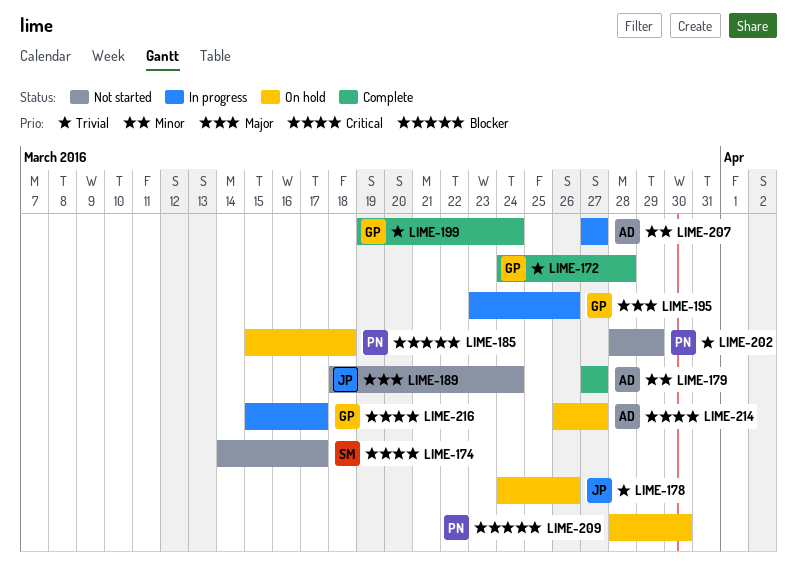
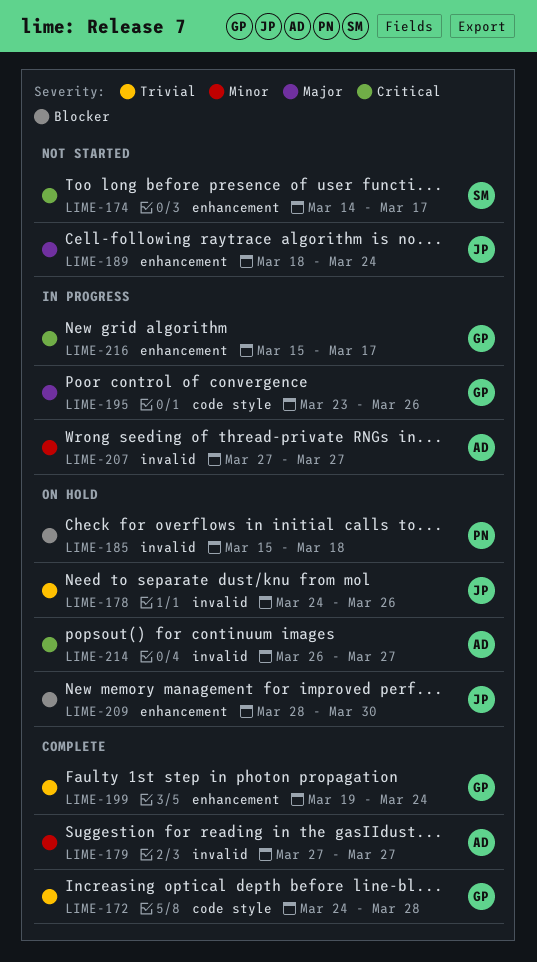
LIME-202: present -> none
LIME-209, owner: PN -> JP

